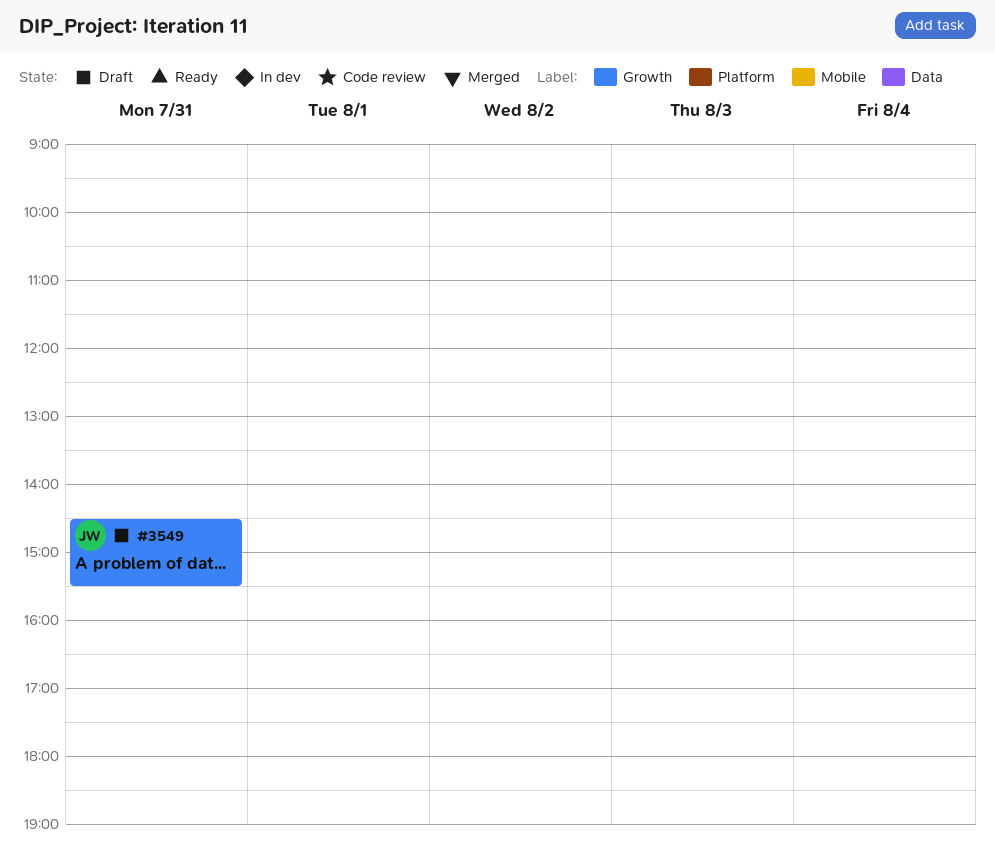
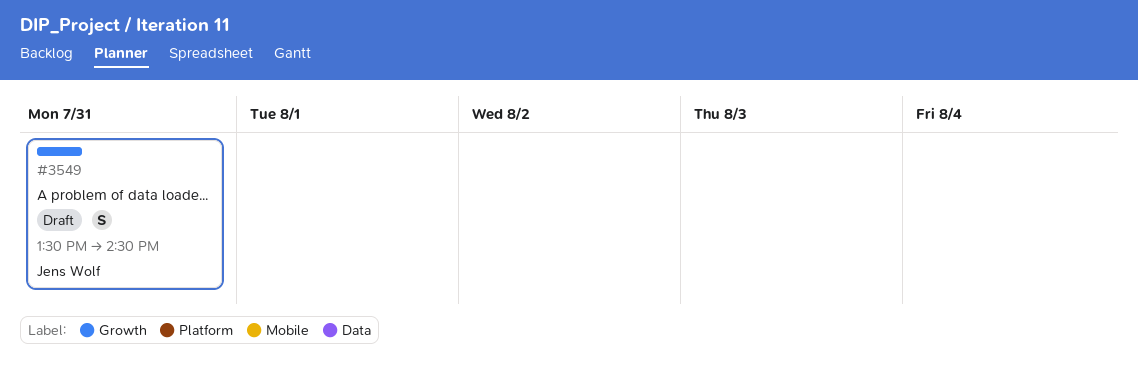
#3549, begins: 14:30 -> 13:30
#3549, ends: 15:30 -> 14:30

